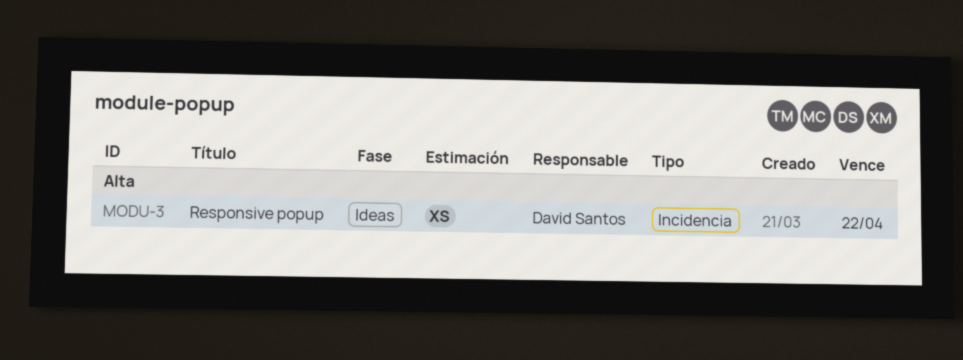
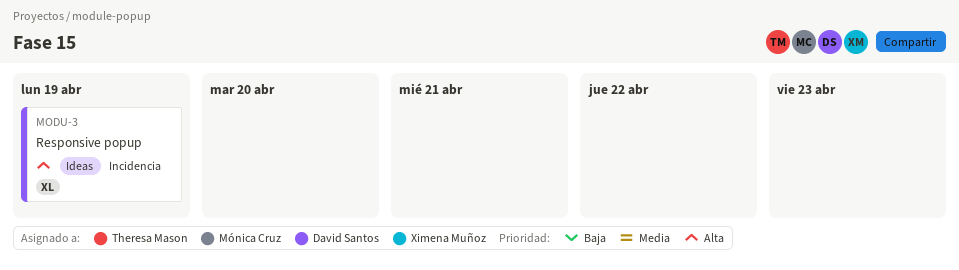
MODU-3, estimate: XS -> XL
MODU-3, due: Apr 22 -> Apr 19

